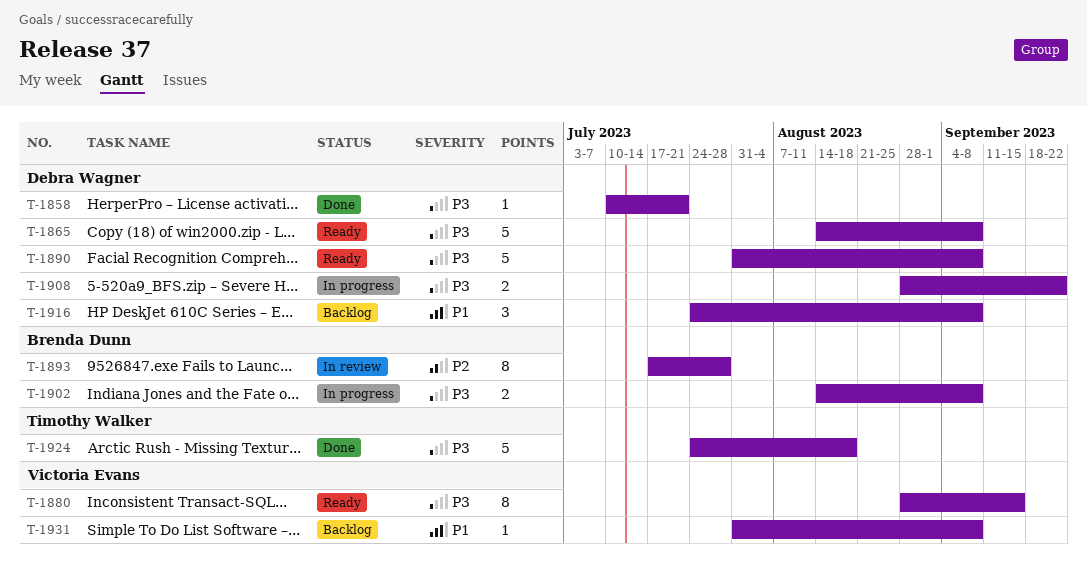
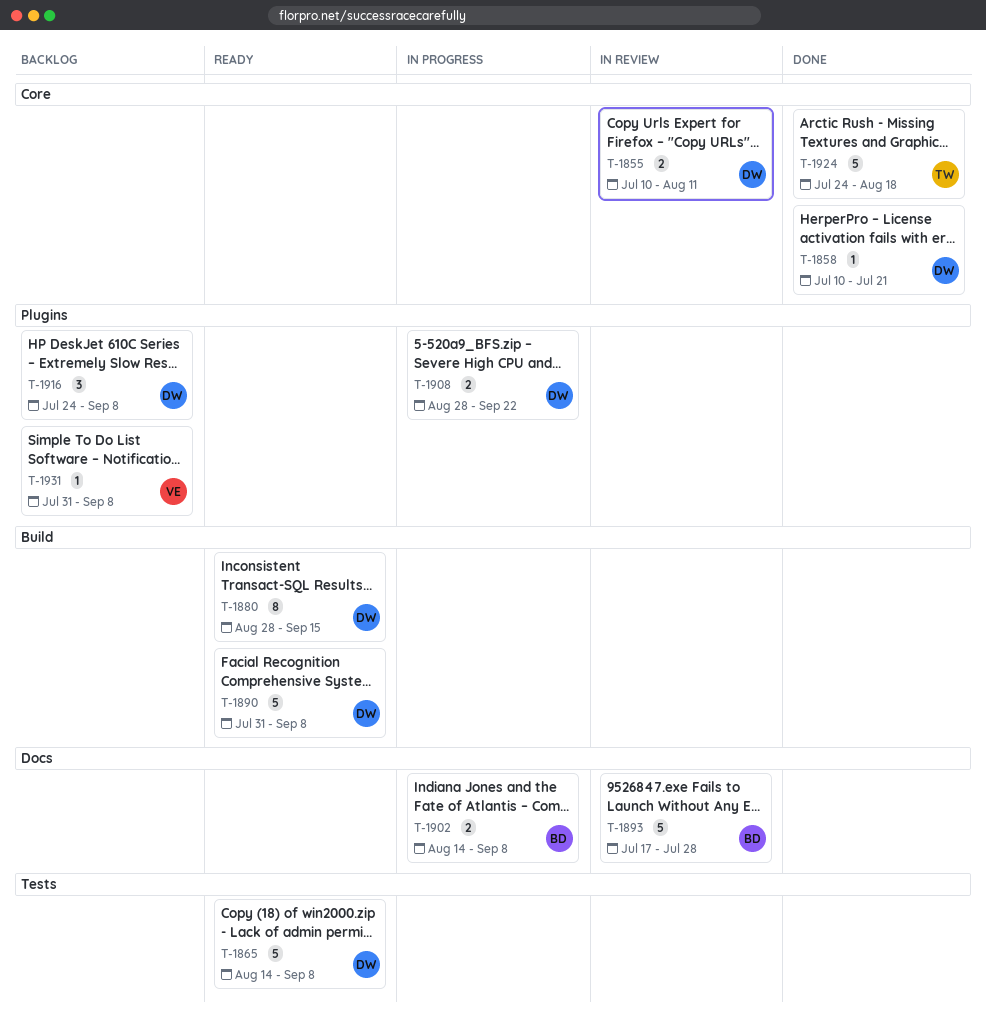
T-1855: none -> present
T-1880, owner: Victoria Evans -> Debra Wagner
T-1893, estimate: 8 -> 5

